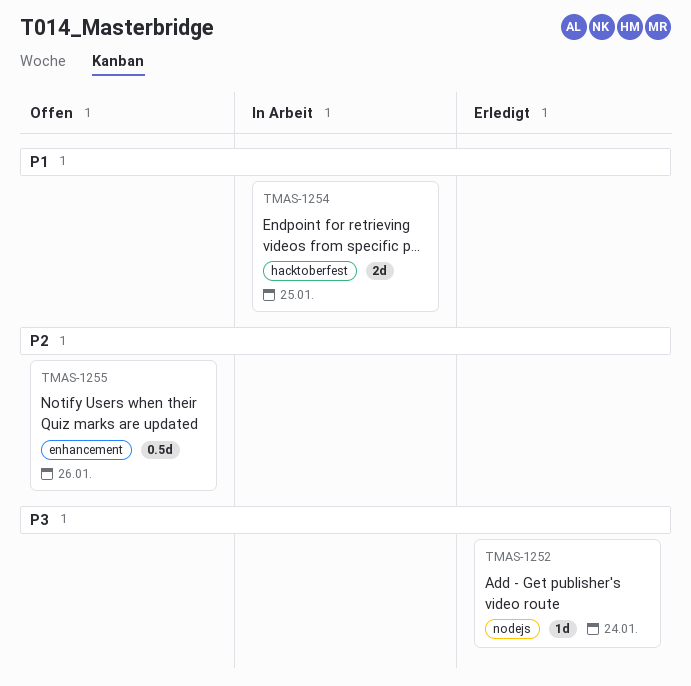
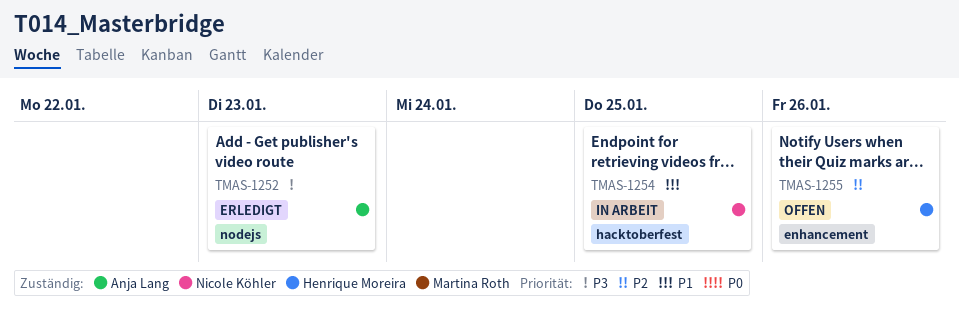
TMAS-1252, due: Jan 24 -> Jan 23

